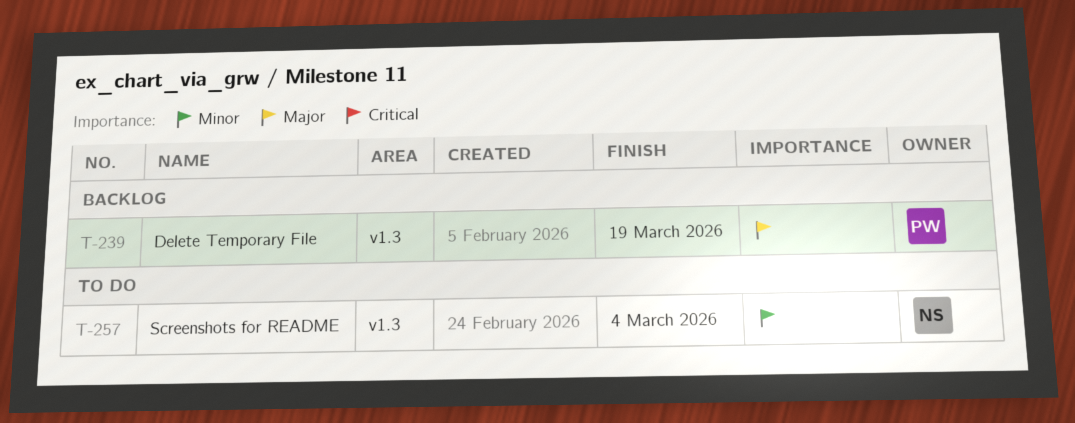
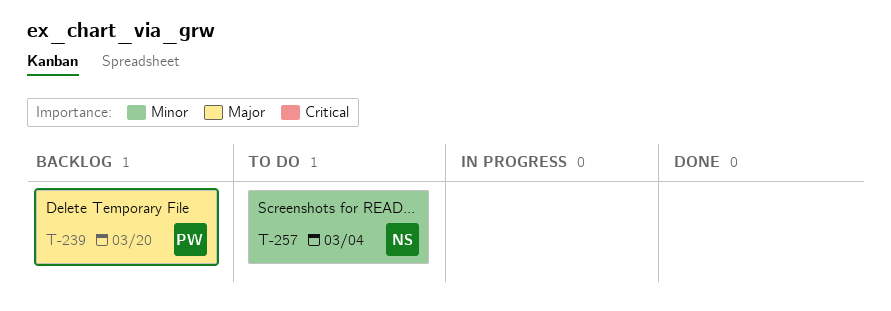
T-239, due: Mar 19 -> Mar 20

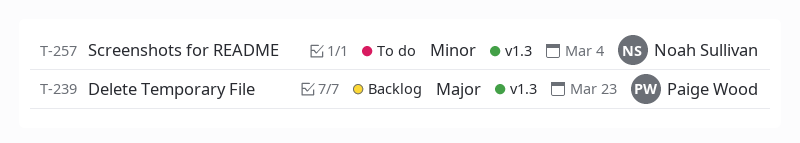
T-239, due: Mar 20 -> Mar 23

